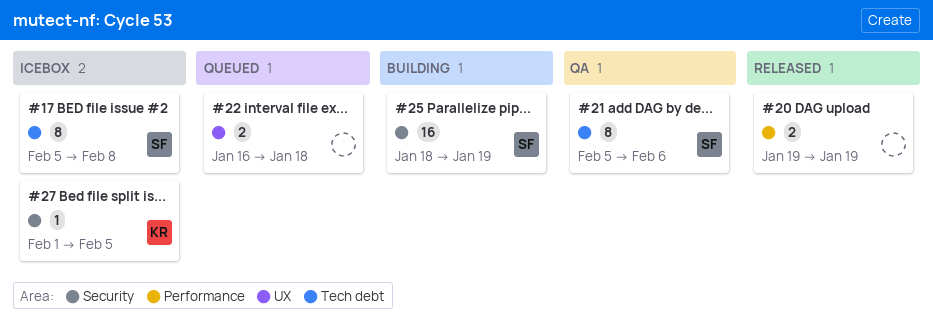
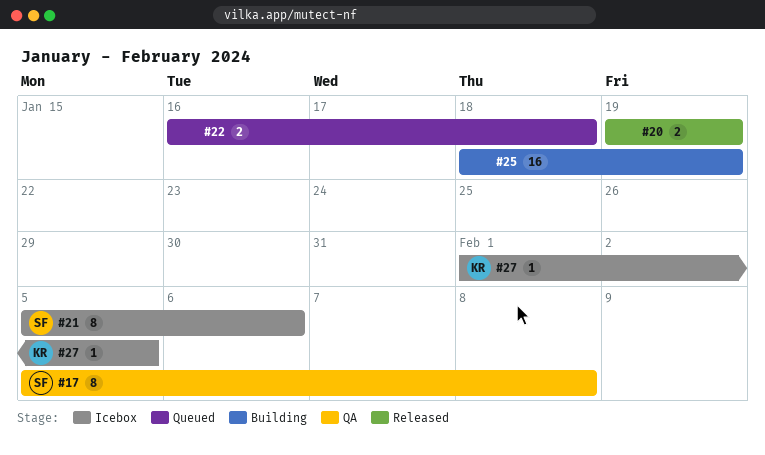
#17, status: Icebox -> QA
#21, status: QA -> Icebox
#25, owner: SF -> none

